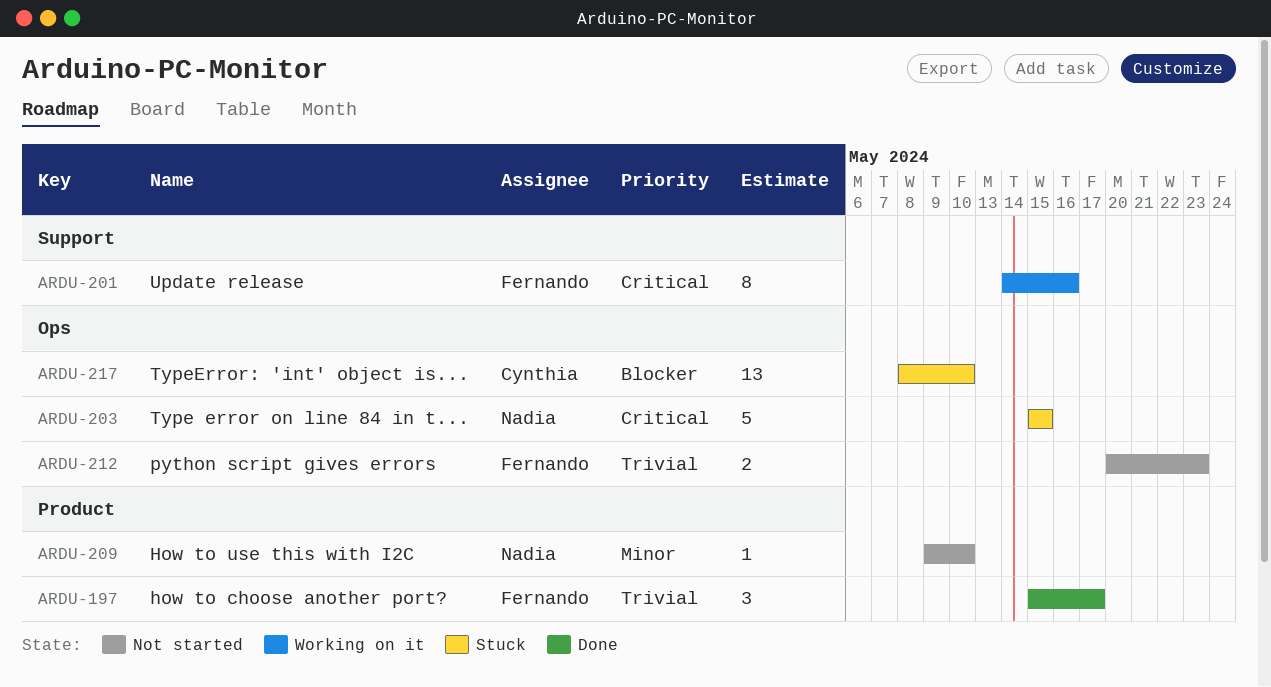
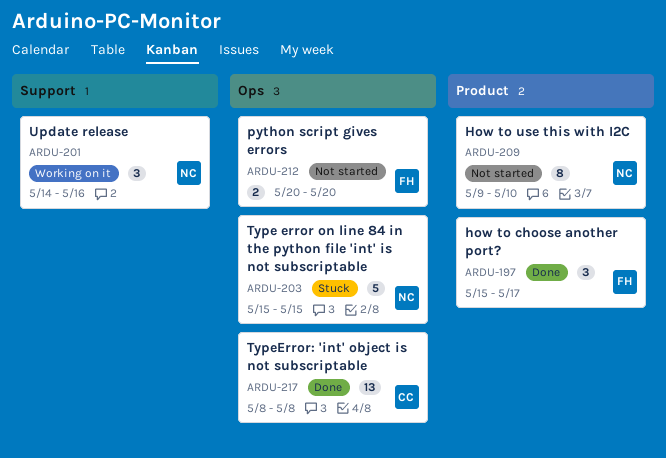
ARDU-201, owner: Fernando -> Nadia
ARDU-201, estimate: 8 -> 3
ARDU-209, estimate: 1 -> 8
ARDU-212, due: May 23 -> May 20
ARDU-217, status: Stuck -> Done
ARDU-217, due: May 10 -> May 8

